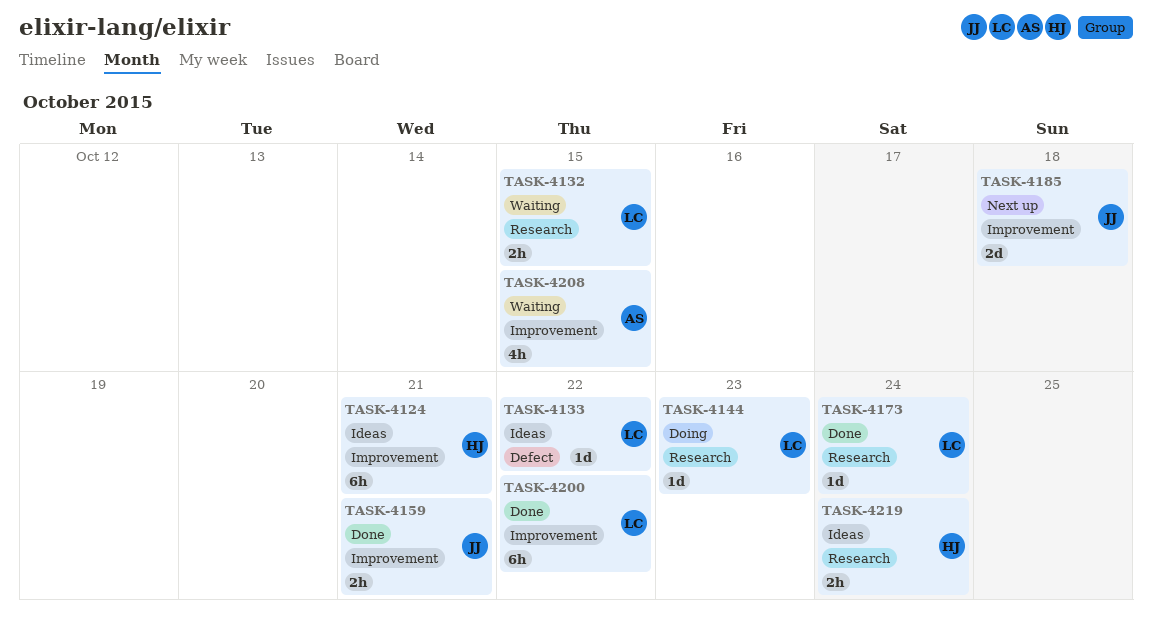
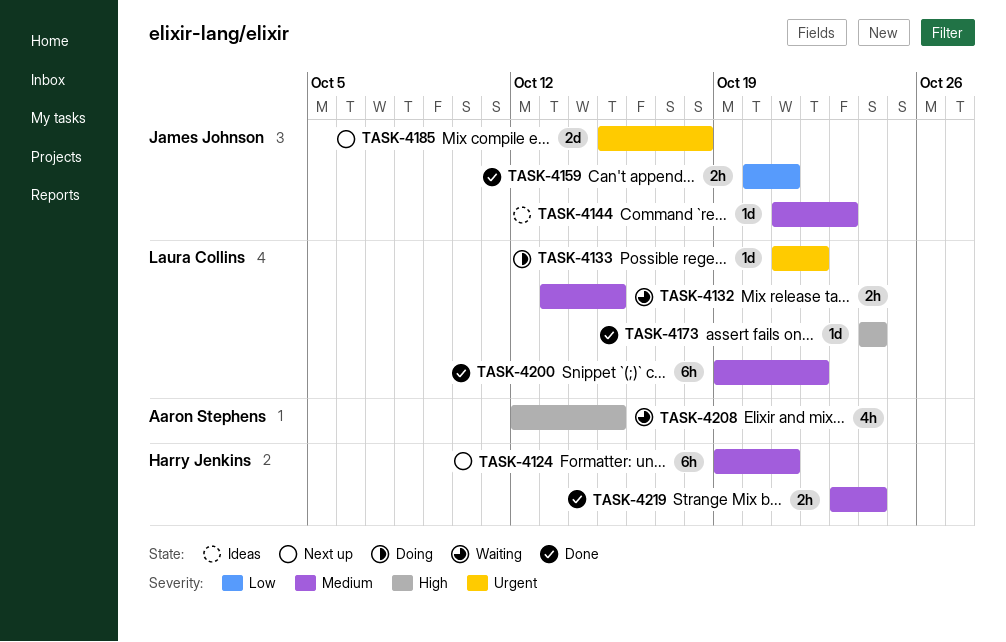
TASK-4124, status: Ideas -> Next up
TASK-4133, status: Ideas -> Doing
TASK-4144, status: Doing -> Ideas
TASK-4144, owner: Laura Collins -> James Johnson
TASK-4219, status: Ideas -> Done

